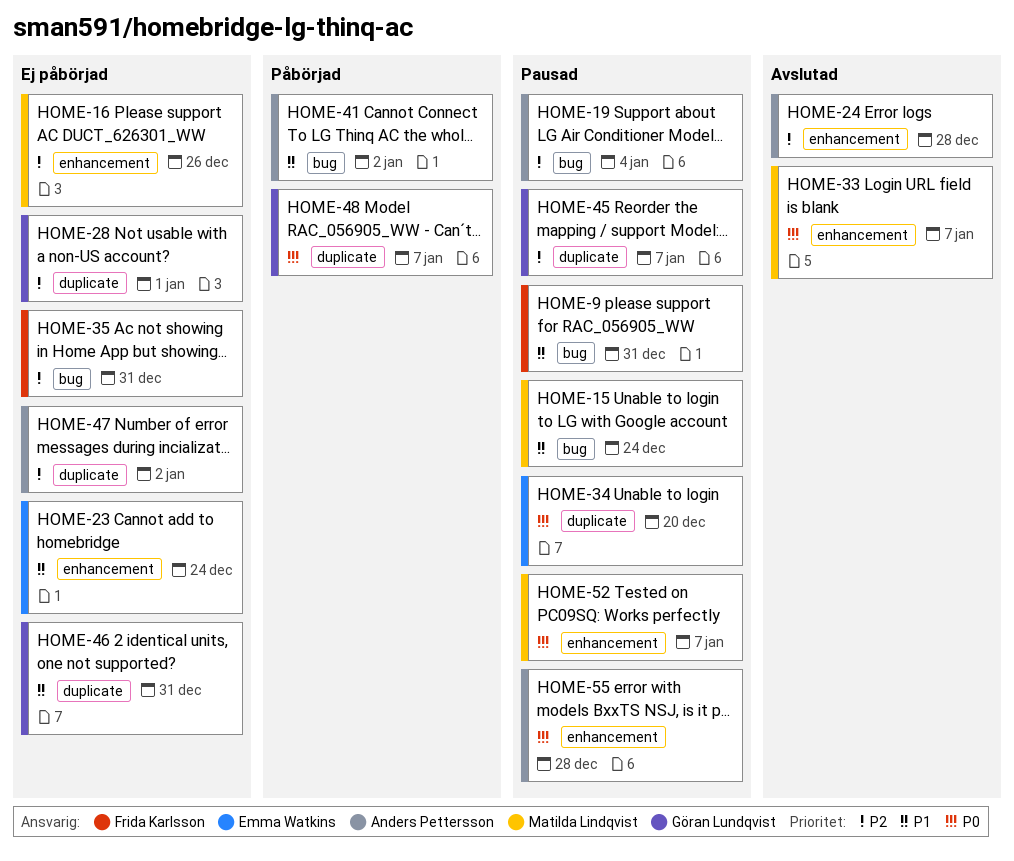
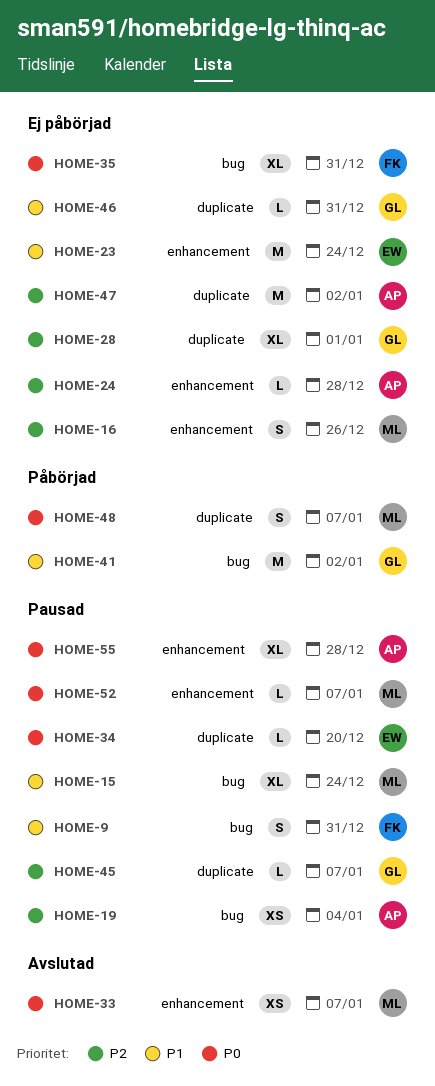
HOME-24, status: Avslutad -> Ej påbörjad
HOME-35, priority: P2 -> P0
HOME-41, owner: Anders Pettersson -> Göran Lundqvist
HOME-48, owner: Göran Lundqvist -> Matilda Lindqvist

